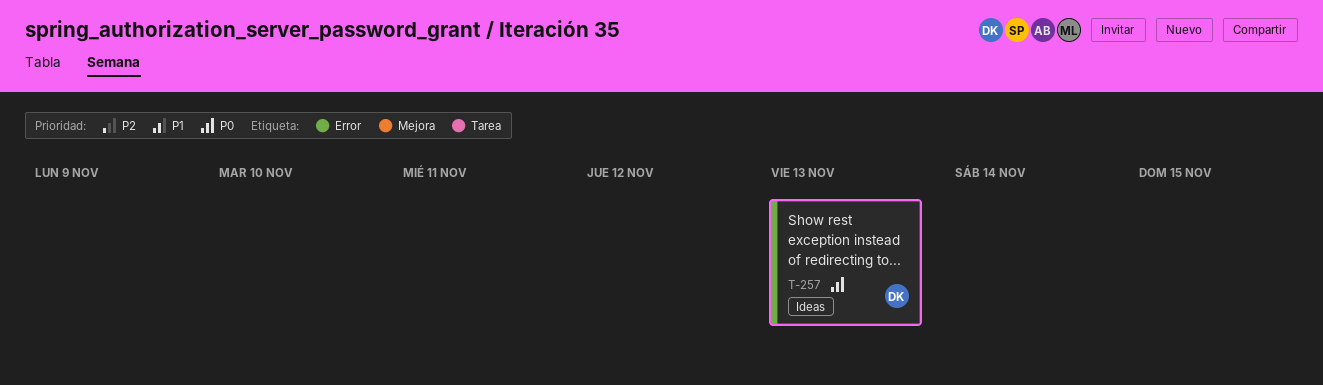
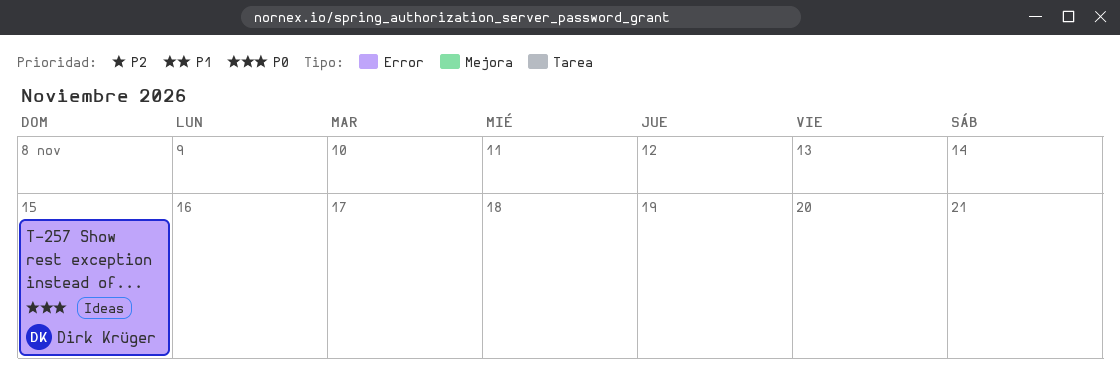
T-257, due: Nov 13 -> Nov 15

